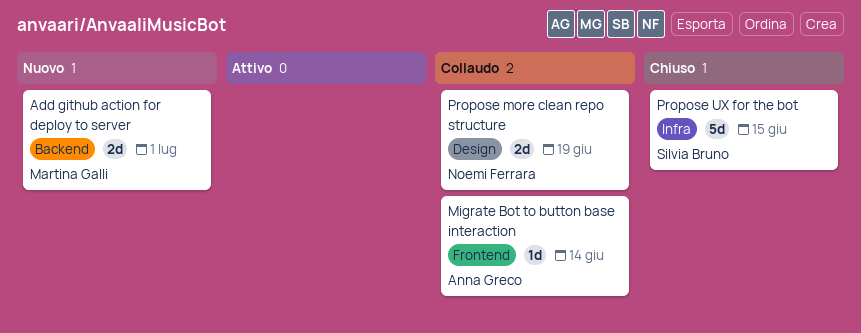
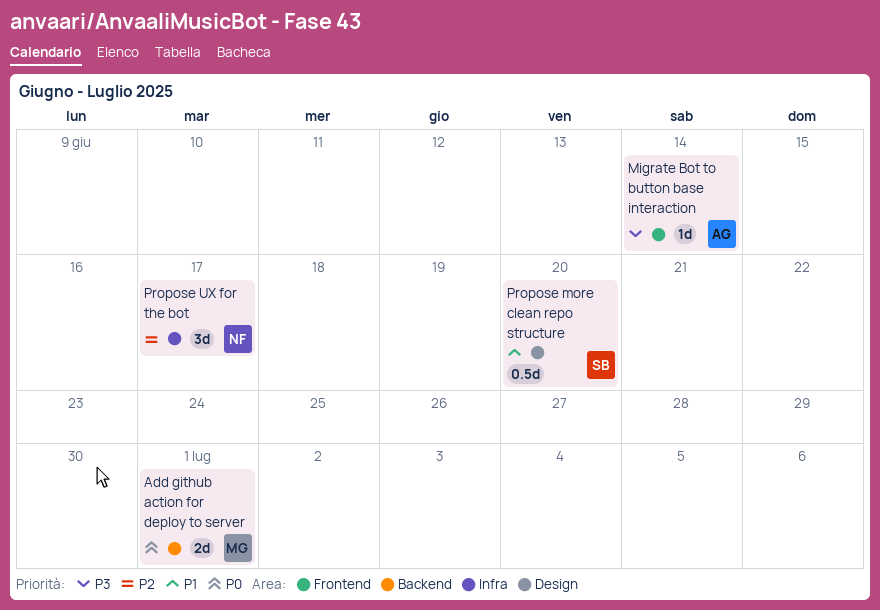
Propose more clean repo structure, owner: Noemi Ferrara -> Silvia Bruno
Propose more clean repo structure, estimate: 2d -> 0.5d
Propose more clean repo structure, due: Jun 19 -> Jun 20
Propose UX for the bot, owner: Silvia Bruno -> Noemi Ferrara
Propose UX for the bot, estimate: 5d -> 3d
Propose UX for the bot, due: Jun 15 -> Jun 17

